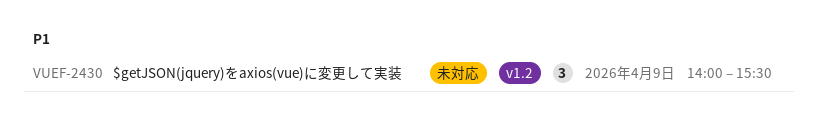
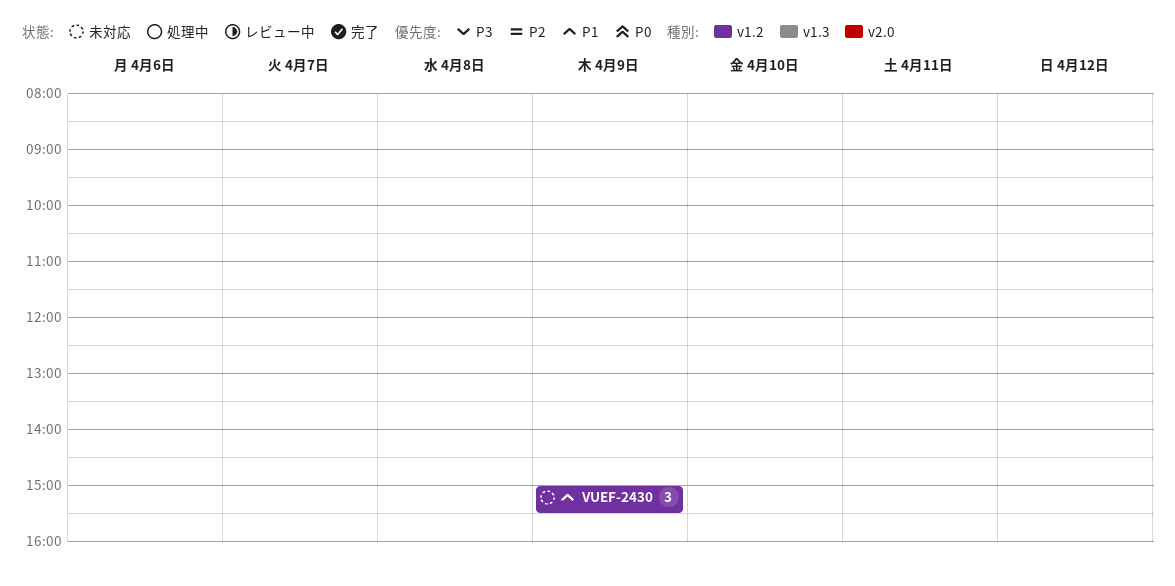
VUEF-2430, begins: 14:00 -> 15:00

